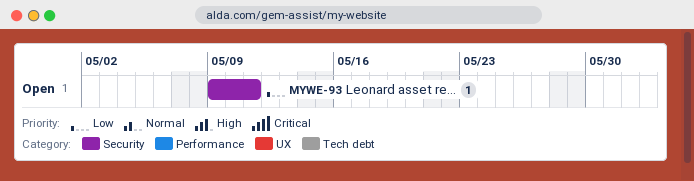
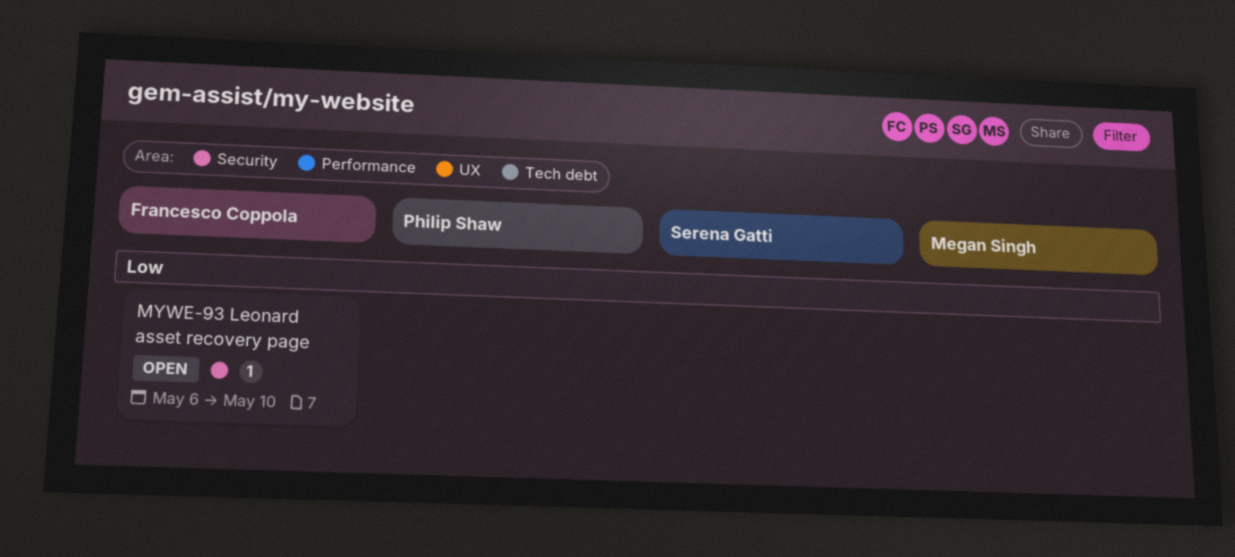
MYWE-93, start: May 9 -> May 6
MYWE-93, due: May 11 -> May 10

